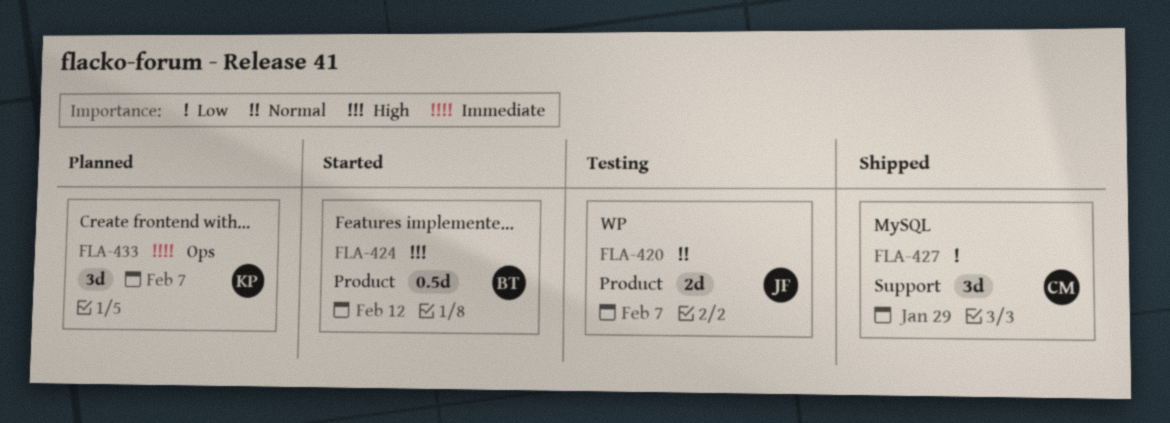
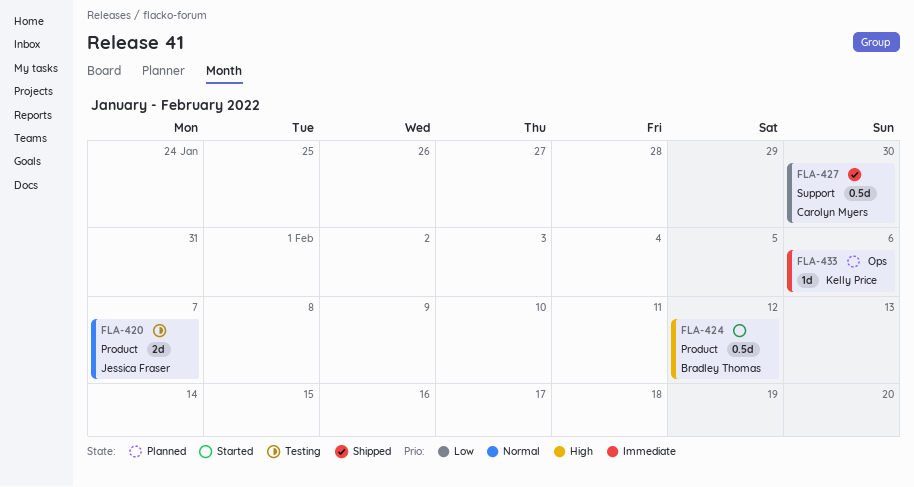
FLA-427, estimate: 3d -> 0.5d
FLA-427, due: Jan 29 -> Jan 30
FLA-433, estimate: 3d -> 1d
FLA-433, due: Feb 7 -> Feb 6

